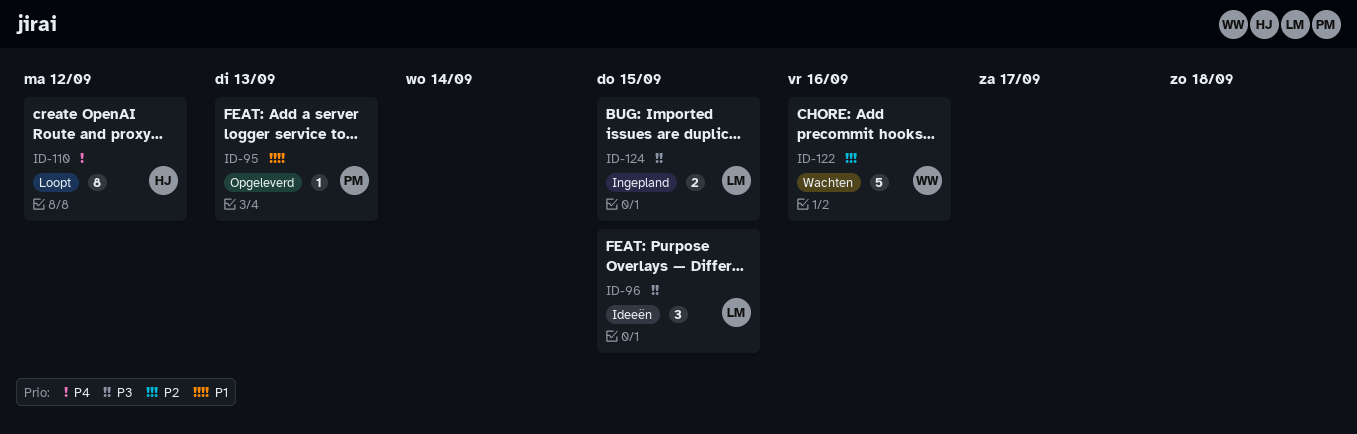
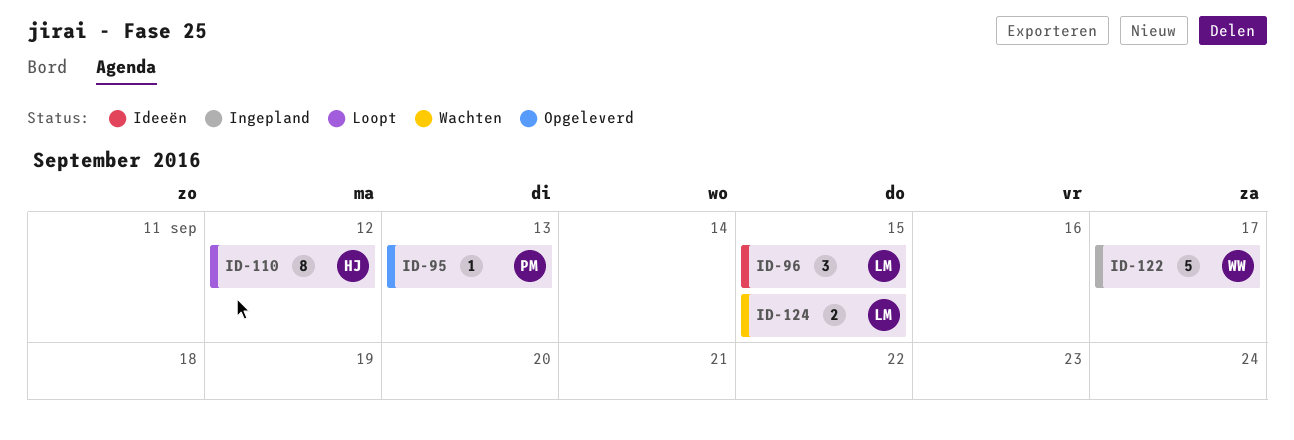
ID-122, status: Wachten -> Ingepland
ID-122, due: Sep 16 -> Sep 17
ID-124, status: Ingepland -> Wachten

